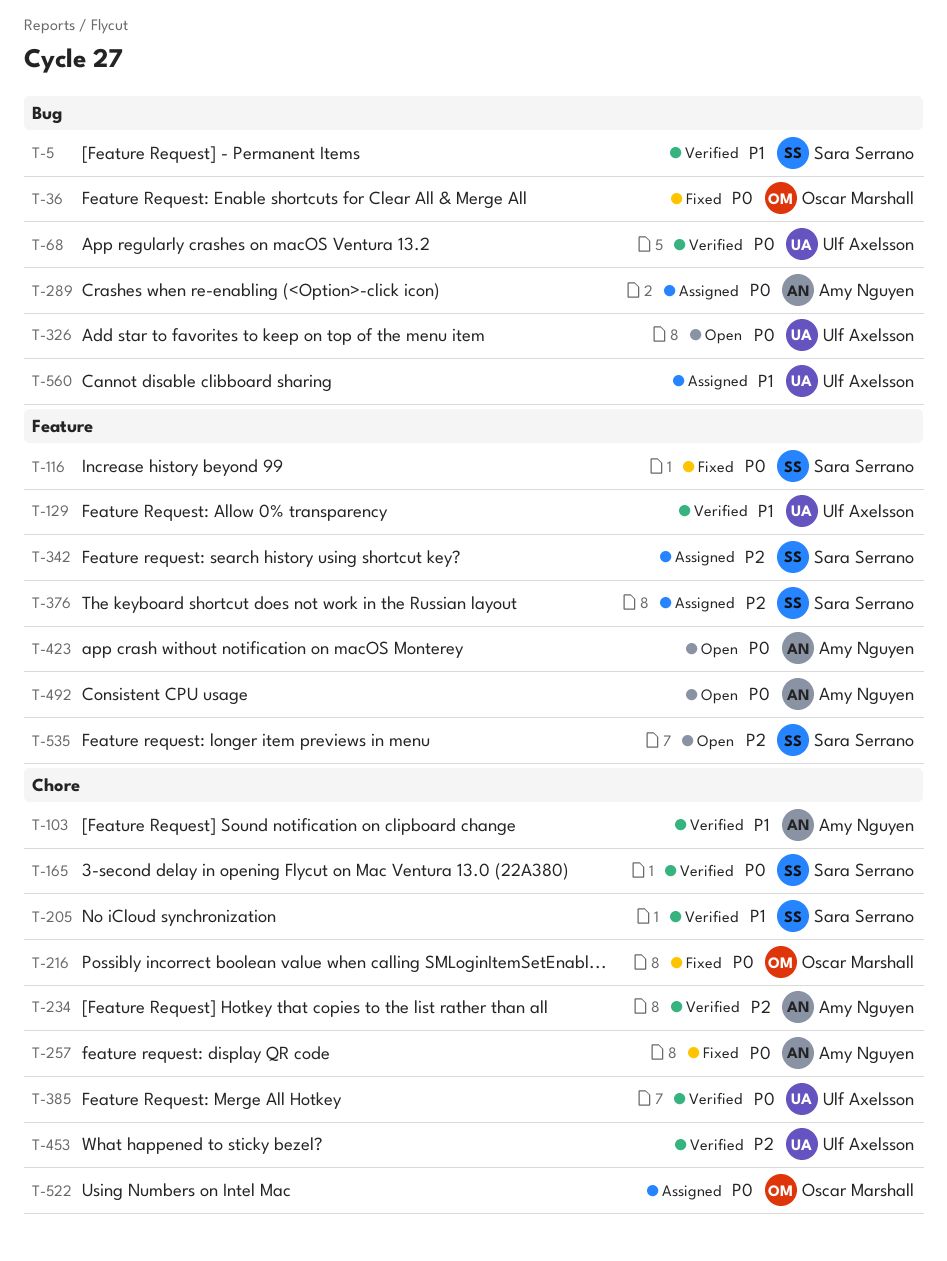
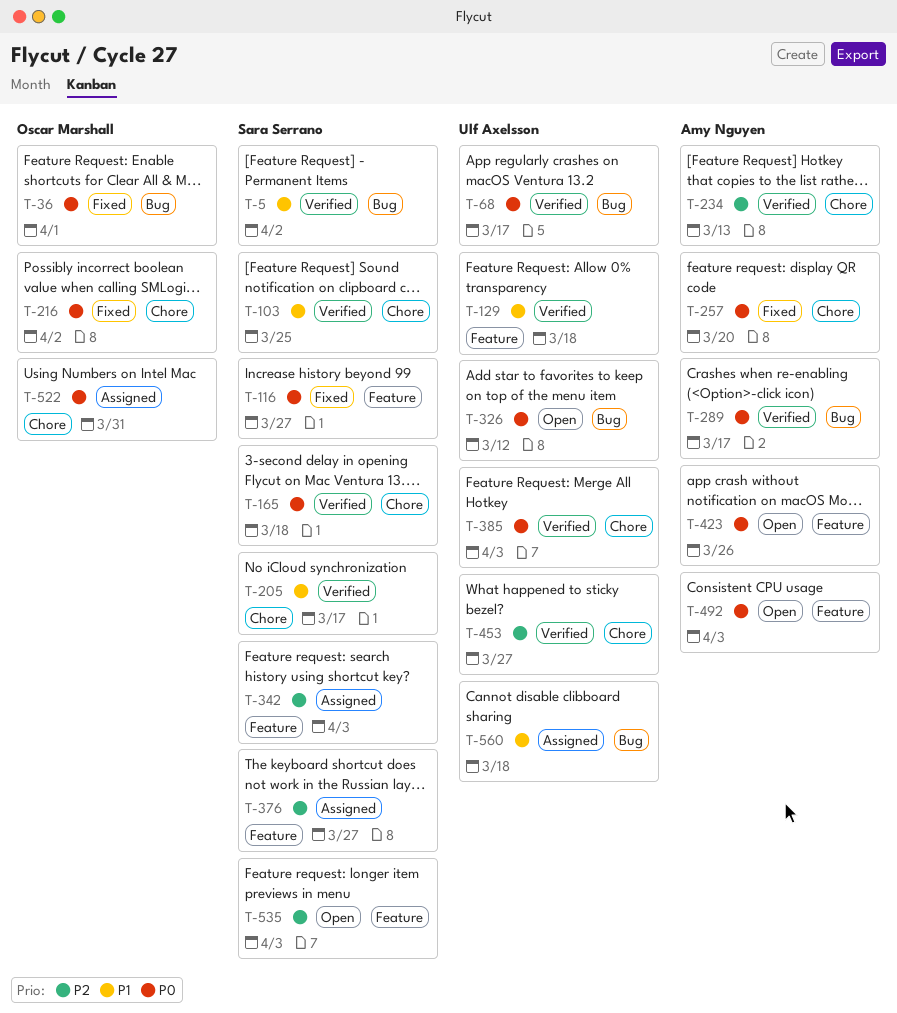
T-103, owner: Amy Nguyen -> Sara Serrano
T-289, status: Assigned -> Verified

